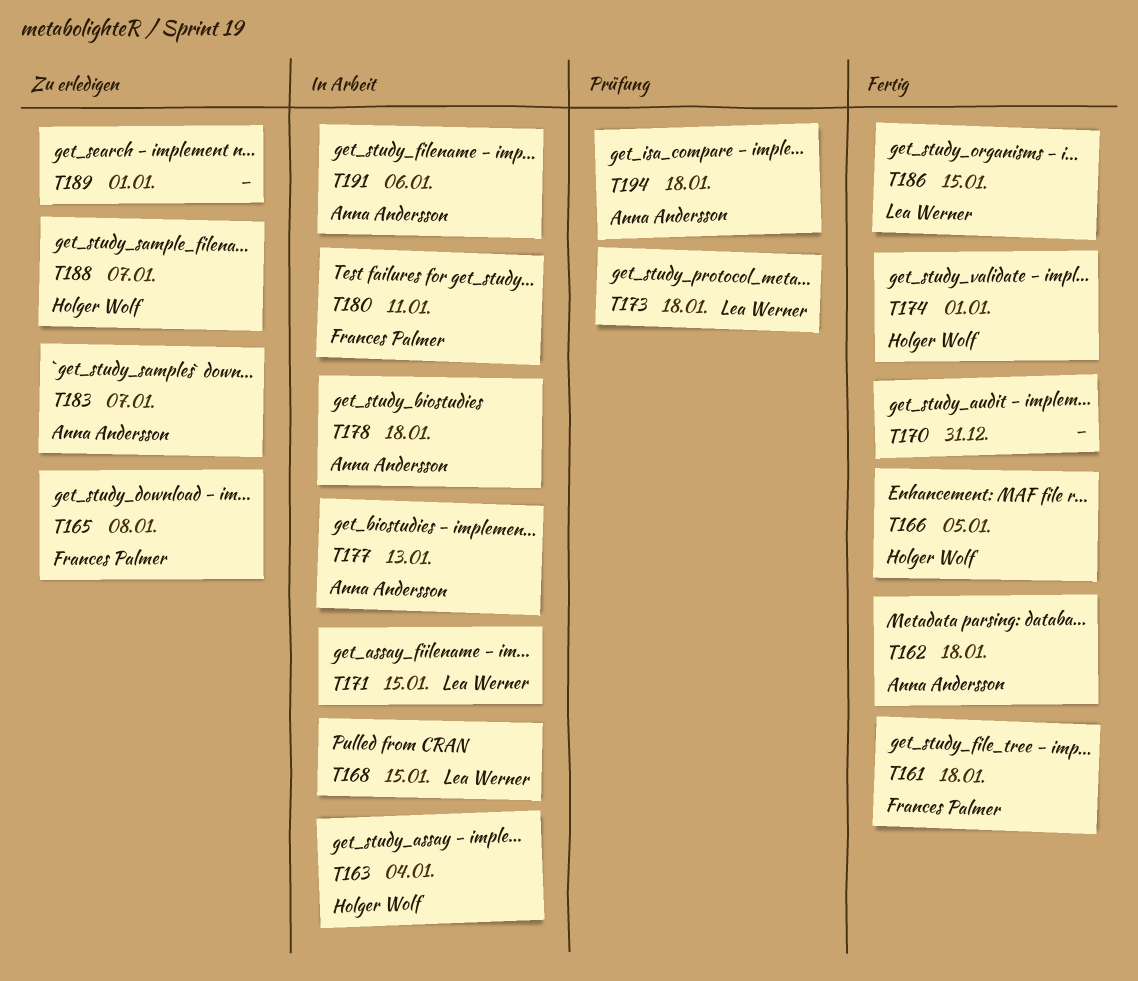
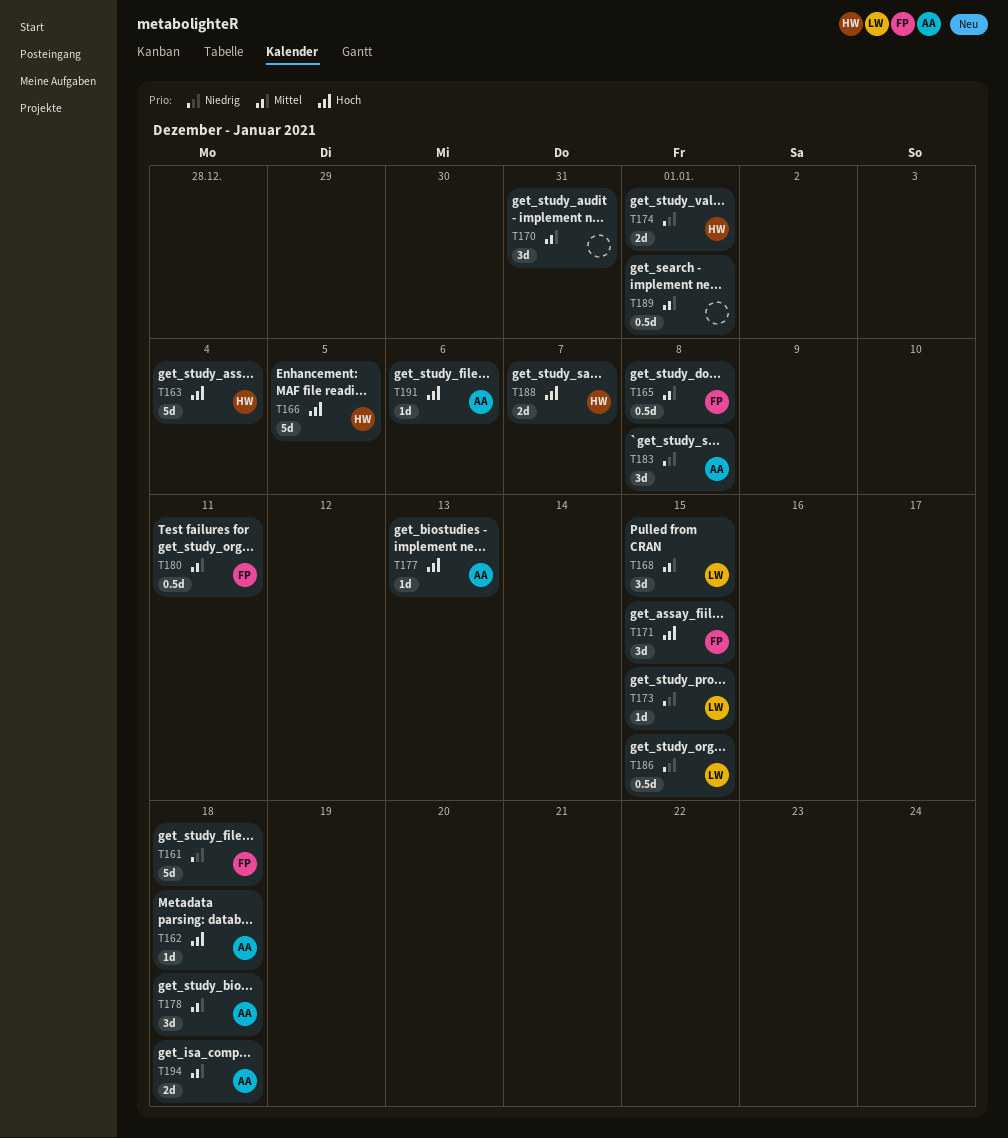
T171, owner: Lea Werner -> Frances Palmer
T173, due: Jan 18 -> Jan 15
T183, due: Jan 7 -> Jan 8

